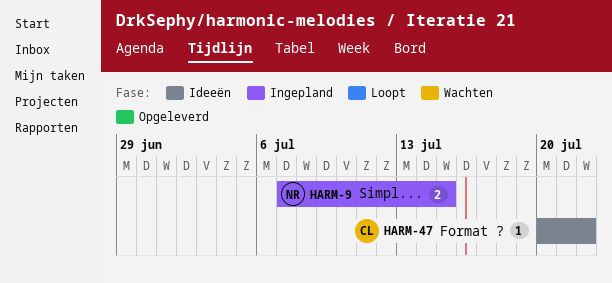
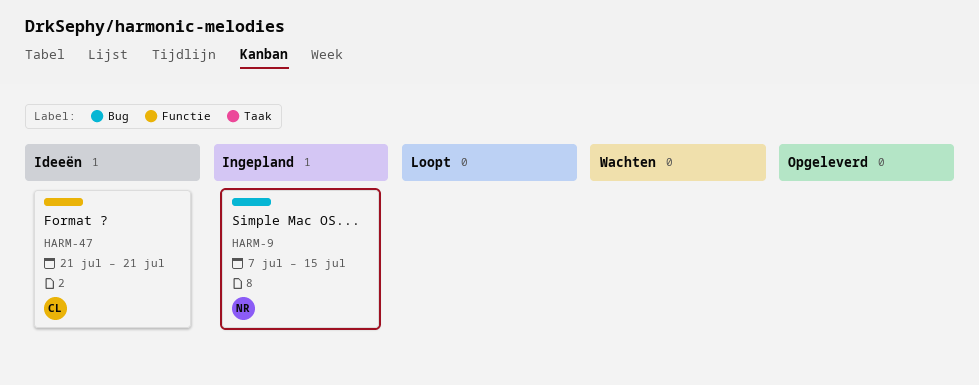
HARM-47, start: Jul 20 -> Jul 21
HARM-47, due: Jul 22 -> Jul 21

